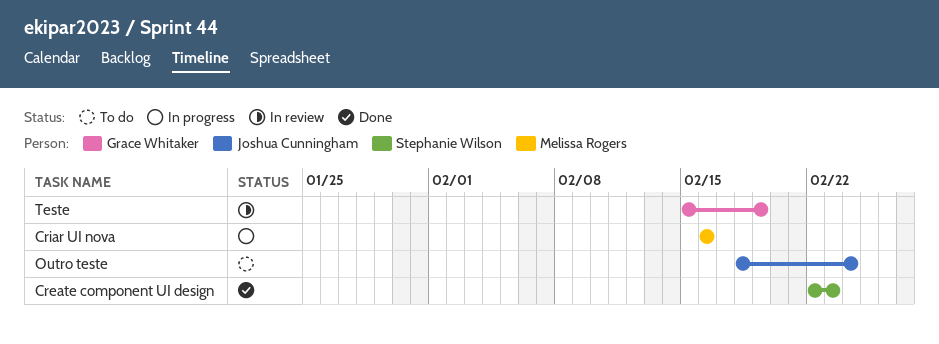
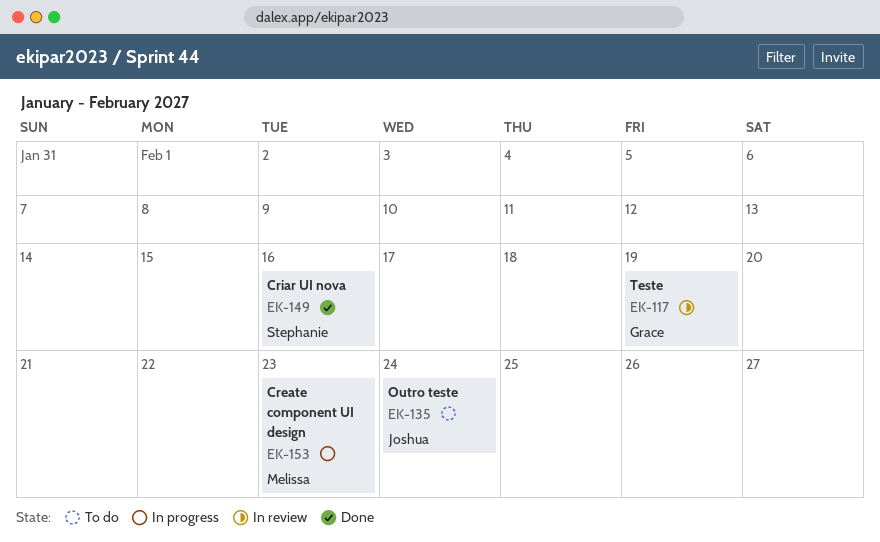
Create component UI design, status: Done -> In progress
Create component UI design, owner: Stephanie Wilson -> Melissa Rogers
Criar UI nova, status: In progress -> Done
Criar UI nova, owner: Melissa Rogers -> Stephanie Wilson

